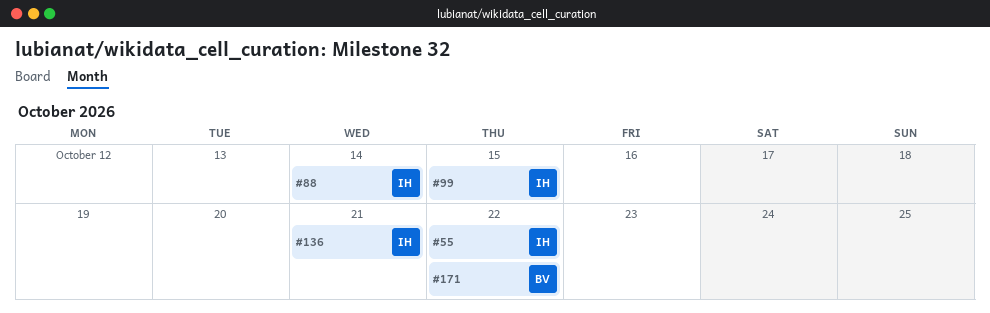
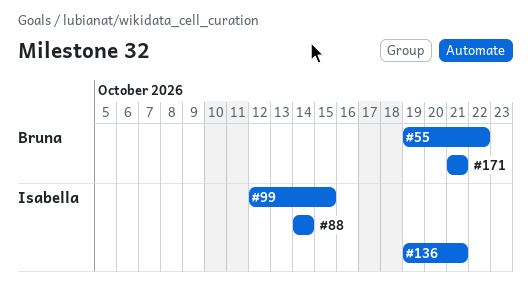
#55, owner: Isabella -> Bruna
#171, due: Oct 22 -> Oct 21

